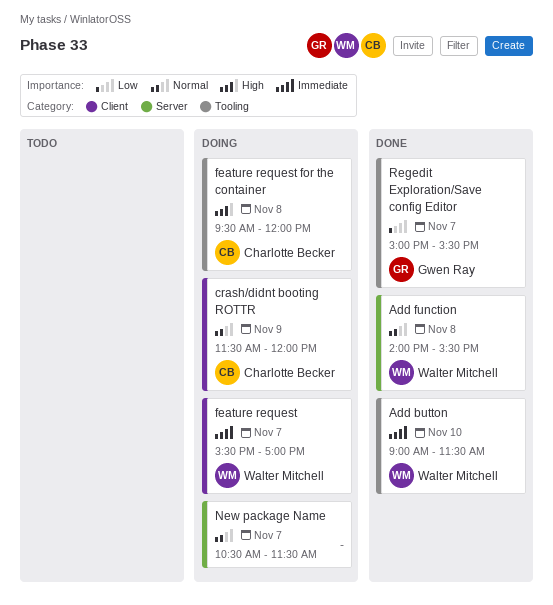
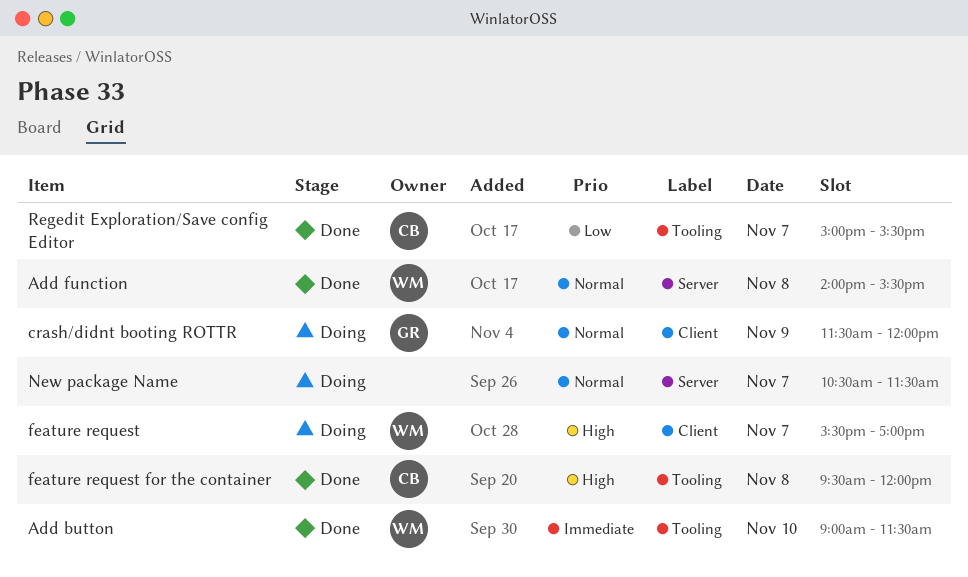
crash/didnt booting ROTTR, owner: Charlotte Becker -> Gwen Ray
feature request, priority: Immediate -> High
feature request for the container, status: Doing -> Done
Regedit Exploration/Save config Editor, owner: Gwen Ray -> Charlotte Becker

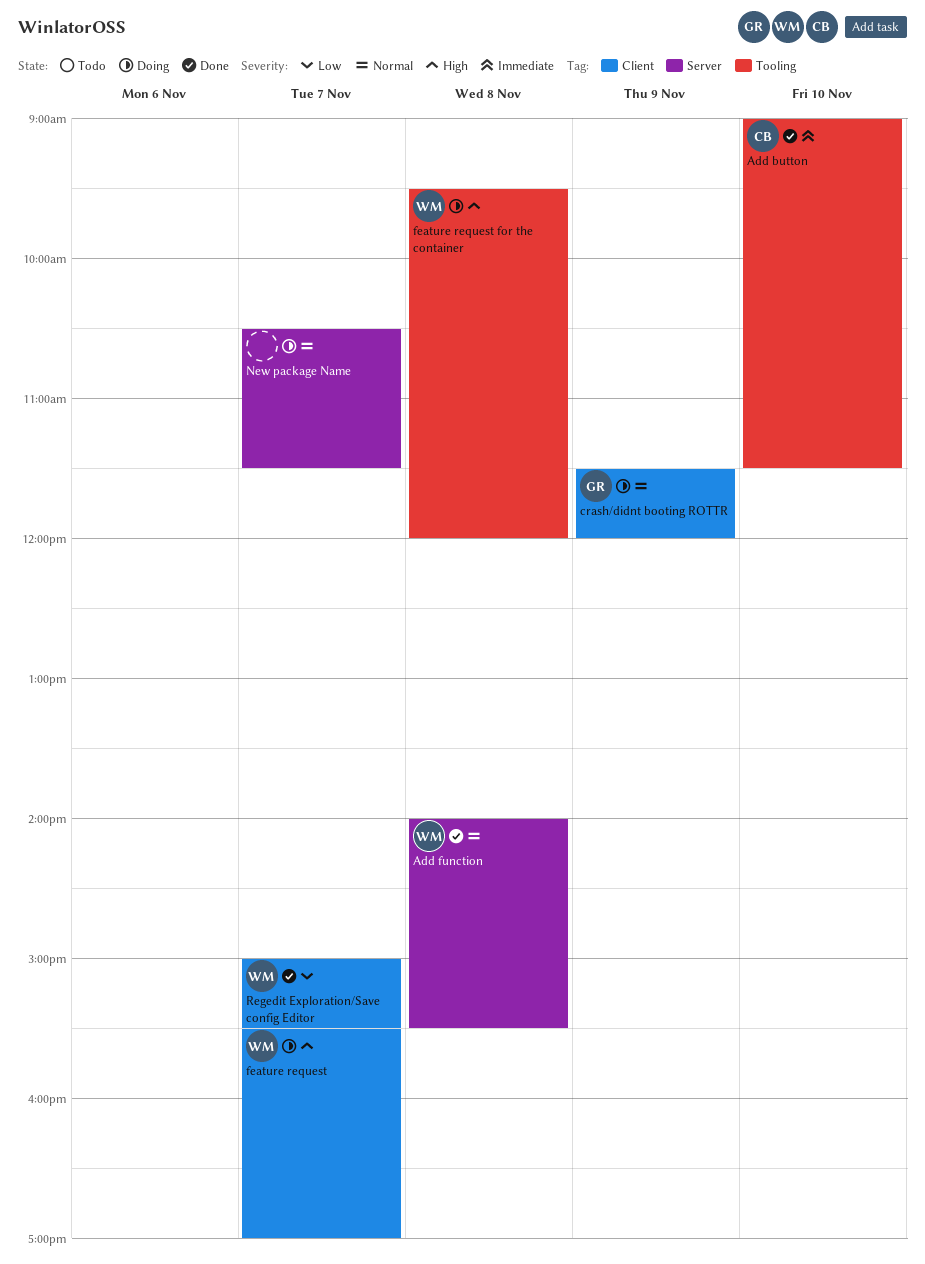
Add button, owner: WM -> CB
feature request for the container, status: Done -> Doing
feature request for the container, owner: CB -> WM
Regedit Exploration/Save config Editor, owner: CB -> WM
Regedit Exploration/Save config Editor, label: Tooling -> Client

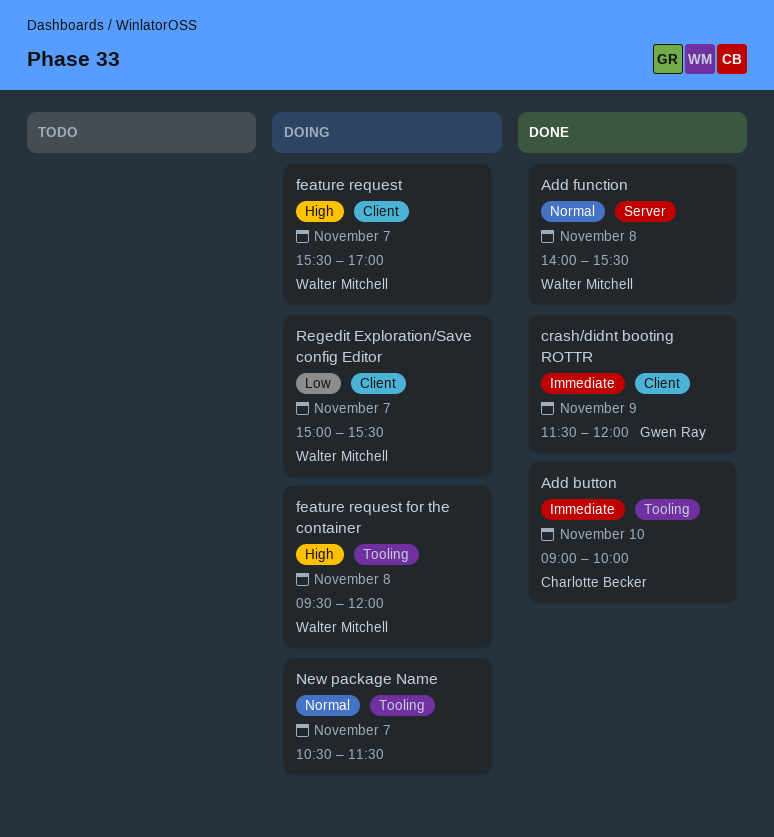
Add button, ends: 11:30 -> 10:00
crash/didnt booting ROTTR, status: Doing -> Done
crash/didnt booting ROTTR, priority: Normal -> Immediate
New package Name, label: Server -> Tooling
Regedit Exploration/Save config Editor, status: Done -> Doing

